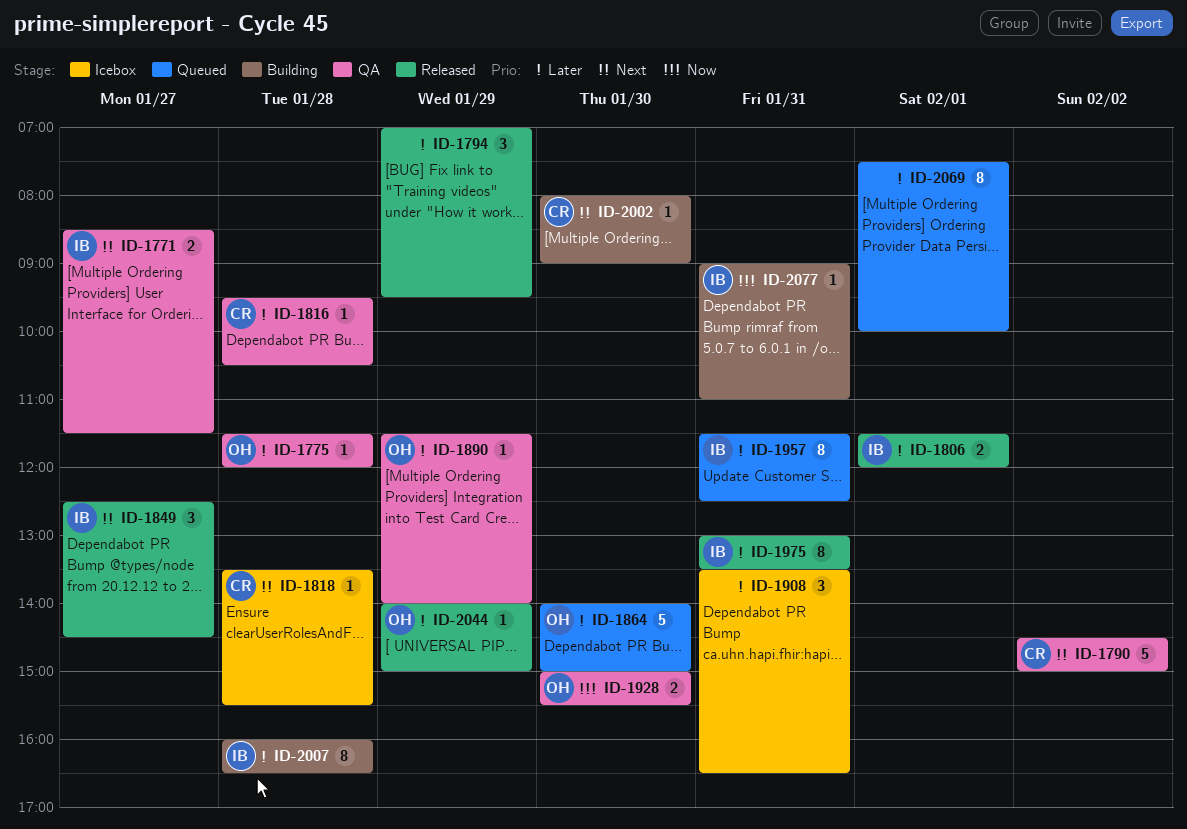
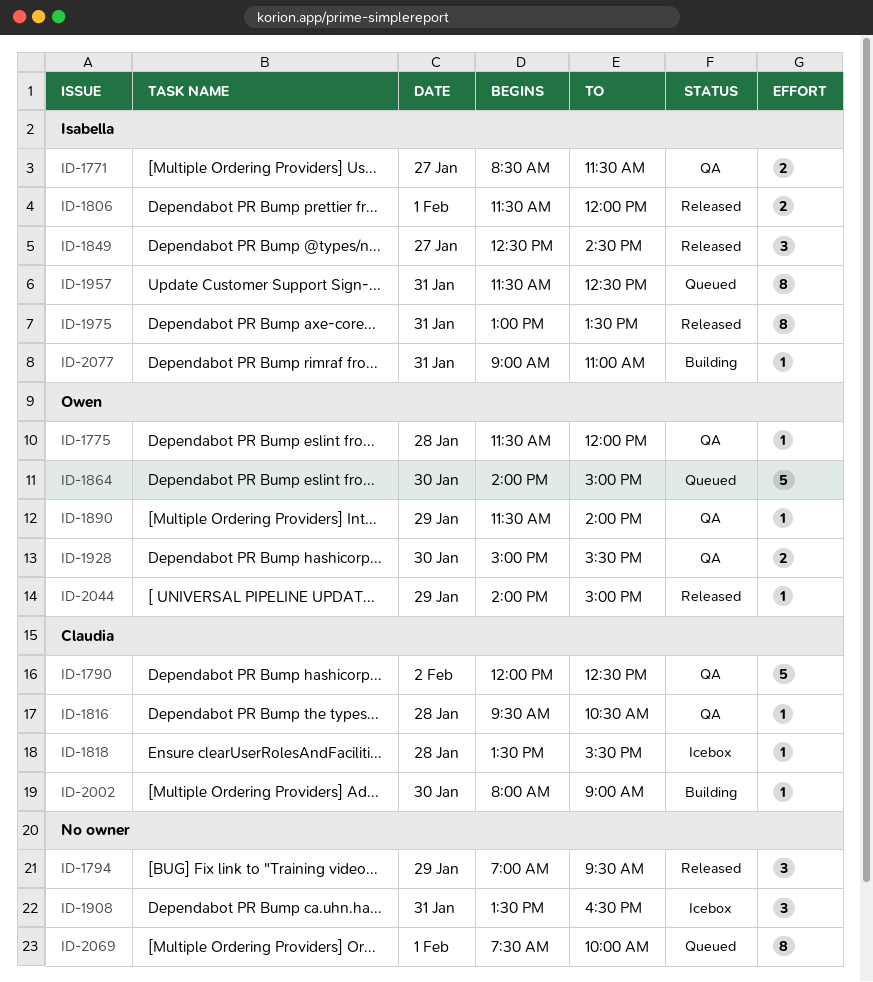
ID-1790, begins: 14:30 -> 12:00
ID-1790, ends: 15:00 -> 12:30
ID-2007: present -> none

